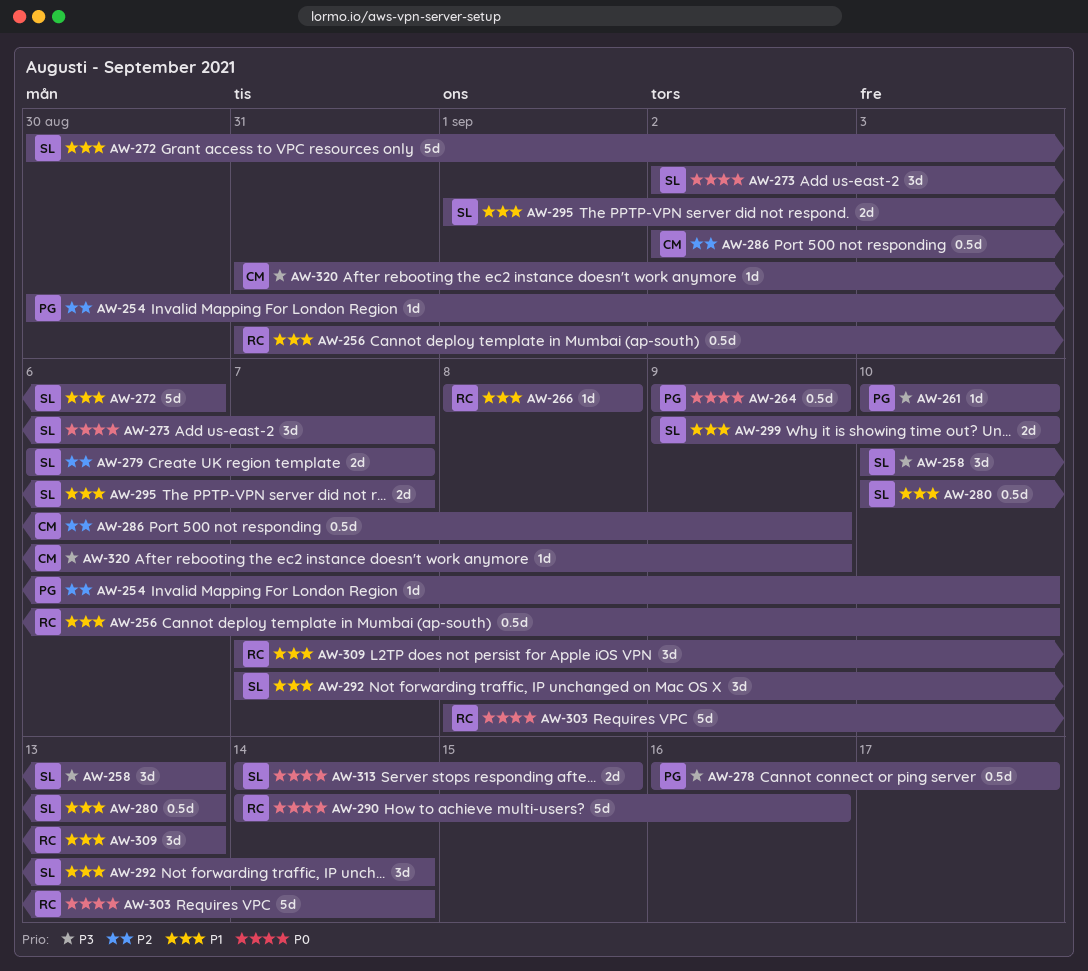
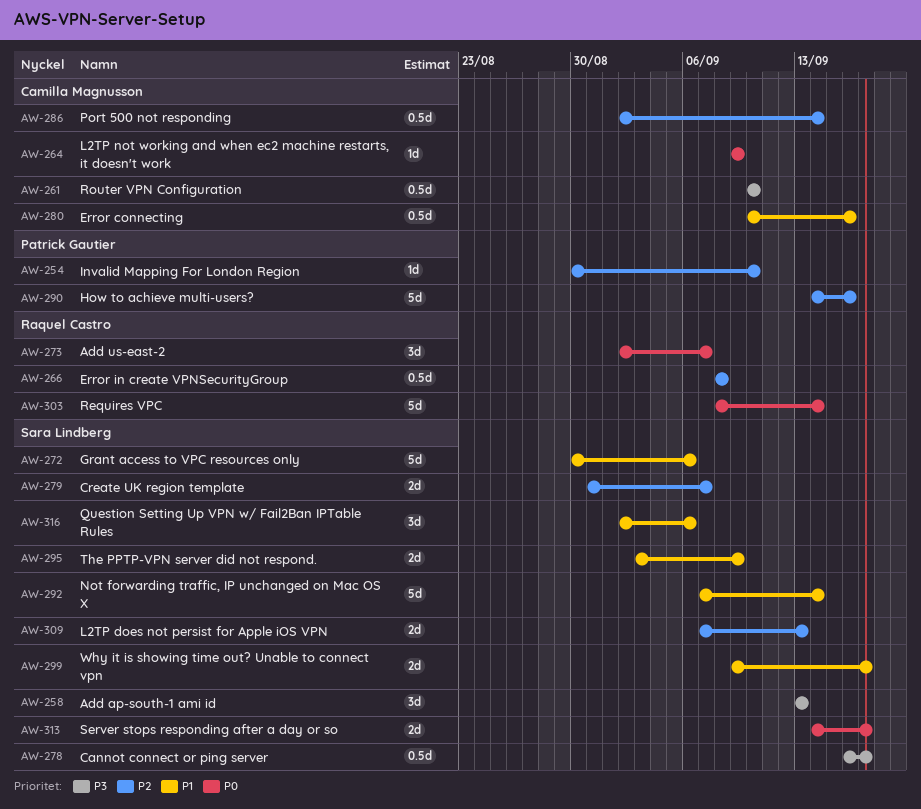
AW-256: present -> none
AW-258, start: Sep 10 -> Sep 13
AW-261, owner: Patrick Gautier -> Camilla Magnusson
AW-261, estimate: 1d -> 0.5d
AW-264, owner: Patrick Gautier -> Camilla Magnusson
AW-264, estimate: 0.5d -> 1d
AW-266, priority: P1 -> P2
AW-266, estimate: 1d -> 0.5d
AW-273, owner: Sara Lindberg -> Raquel Castro
AW-278, owner: Patrick Gautier -> Sara Lindberg
AW-279, start: Sep 6 -> Aug 31
AW-280, owner: Sara Lindberg -> Camilla Magnusson
AW-280, due: Sep 13 -> Sep 16
AW-286, due: Sep 9 -> Sep 14
AW-290, owner: Raquel Castro -> Patrick Gautier
AW-290, priority: P0 -> P2
AW-292, estimate: 3d -> 5d
AW-295, start: Sep 1 -> Sep 3
AW-295, due: Sep 7 -> Sep 9
AW-299, due: Sep 10 -> Sep 17
AW-309, owner: Raquel Castro -> Sara Lindberg
AW-309, priority: P1 -> P2
AW-309, estimate: 3d -> 2d
AW-313, due: Sep 15 -> Sep 17
AW-316: none -> present
AW-320: present -> none

